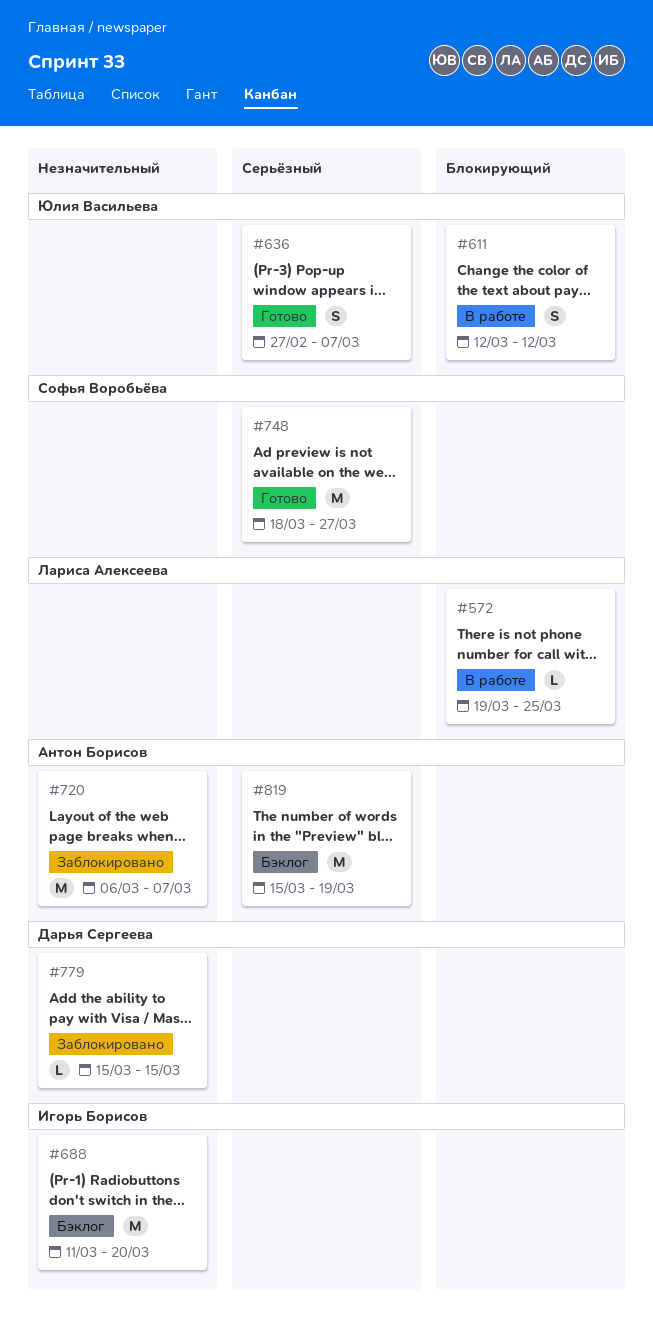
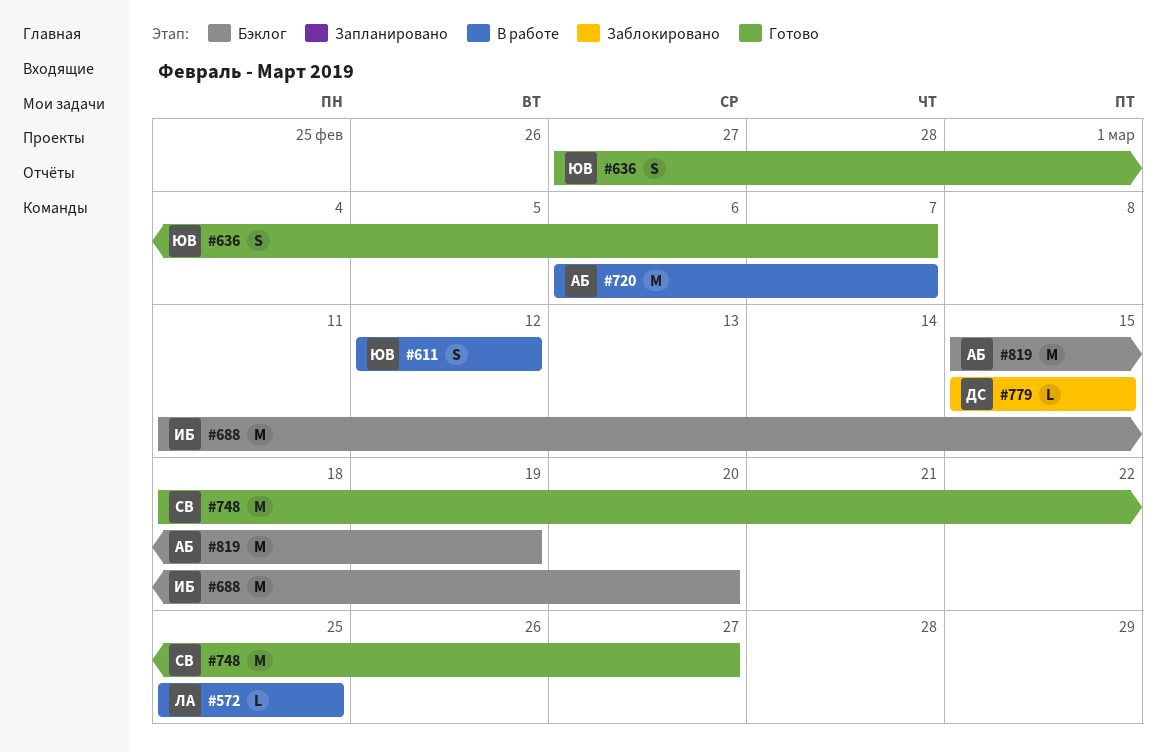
#572, start: Mar 19 -> Mar 25
#720, status: Заблокировано -> В работе

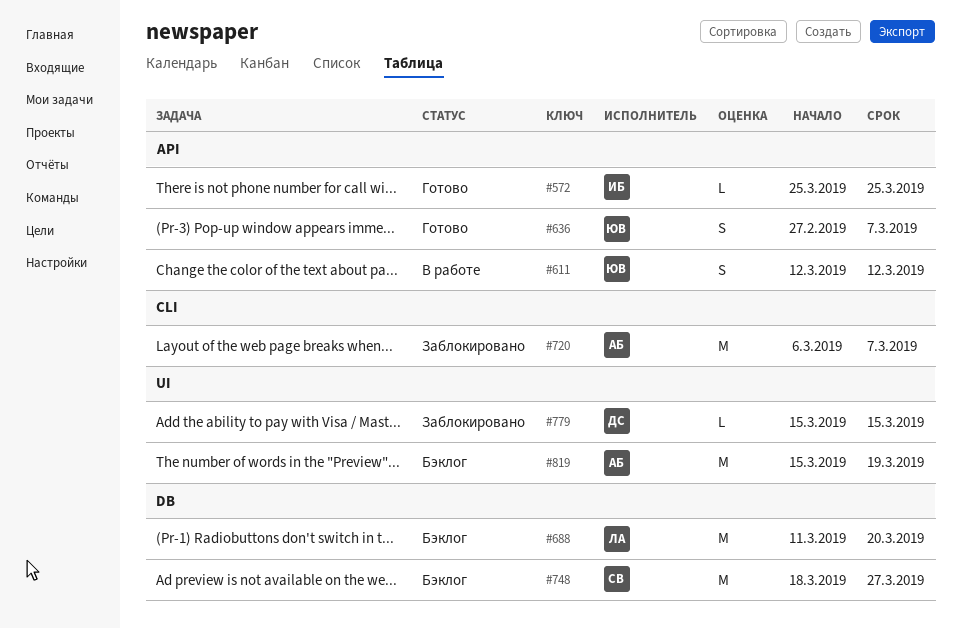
#572, status: В работе -> Готово
#572, owner: ЛА -> ИБ
#688, owner: ИБ -> ЛА
#720, status: В работе -> Заблокировано
#748, status: Готово -> Бэклог

